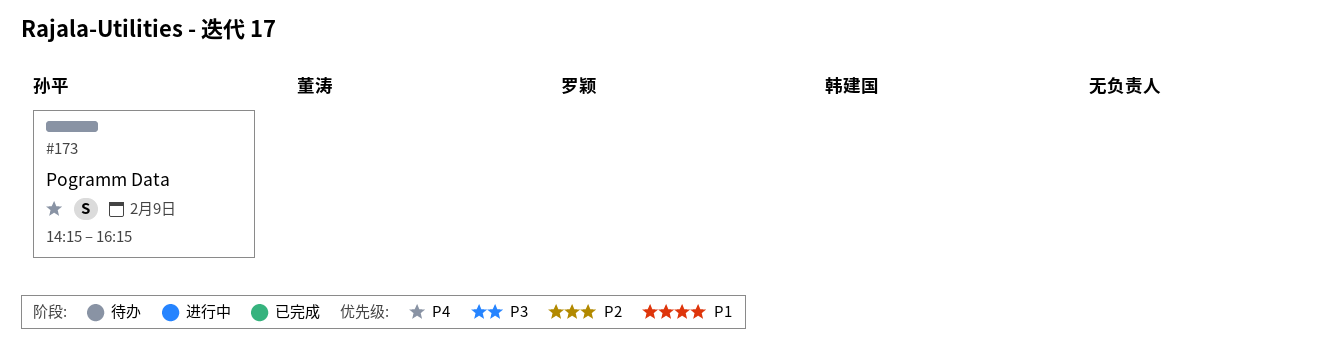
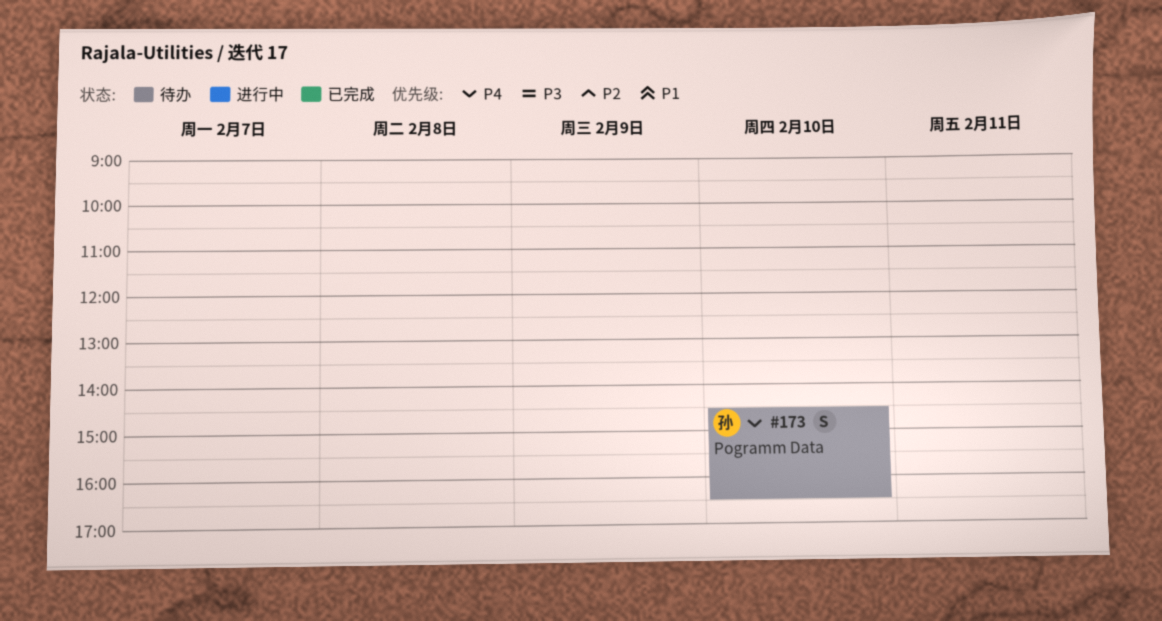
#173, day: Feb 9 -> Feb 10
#173, begins: 14:15 -> 14:30
#173, ends: 16:15 -> 16:30

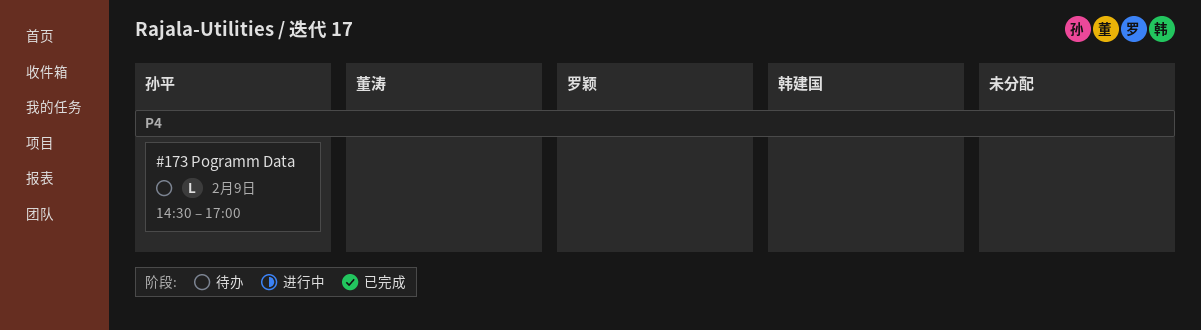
#173, estimate: S -> L
#173, day: Feb 10 -> Feb 9
#173, ends: 16:30 -> 17:00

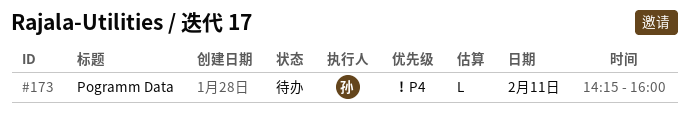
#173, day: Feb 9 -> Feb 11
#173, begins: 14:30 -> 14:15
#173, ends: 17:00 -> 16:00

